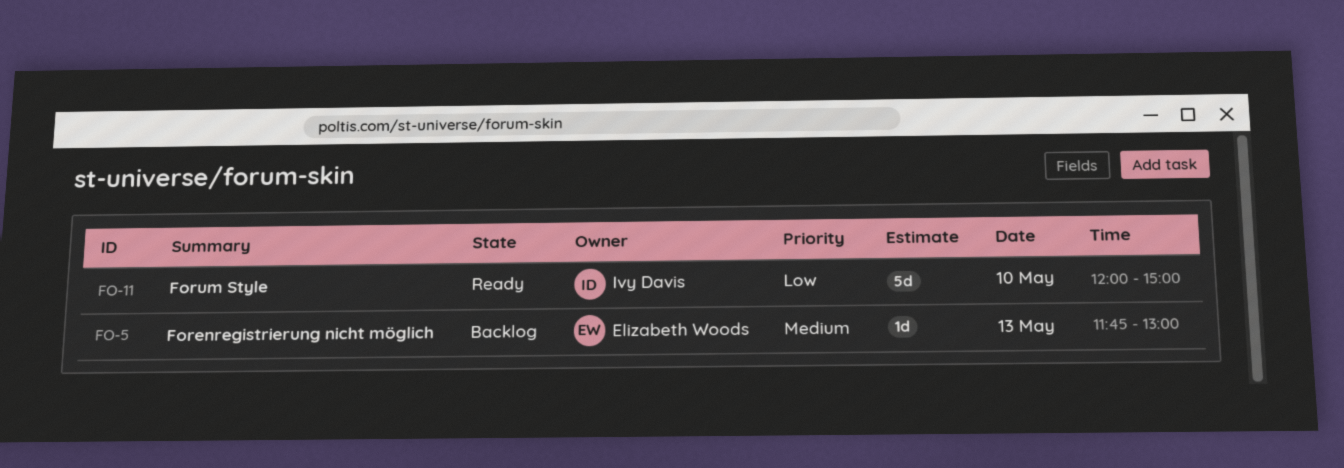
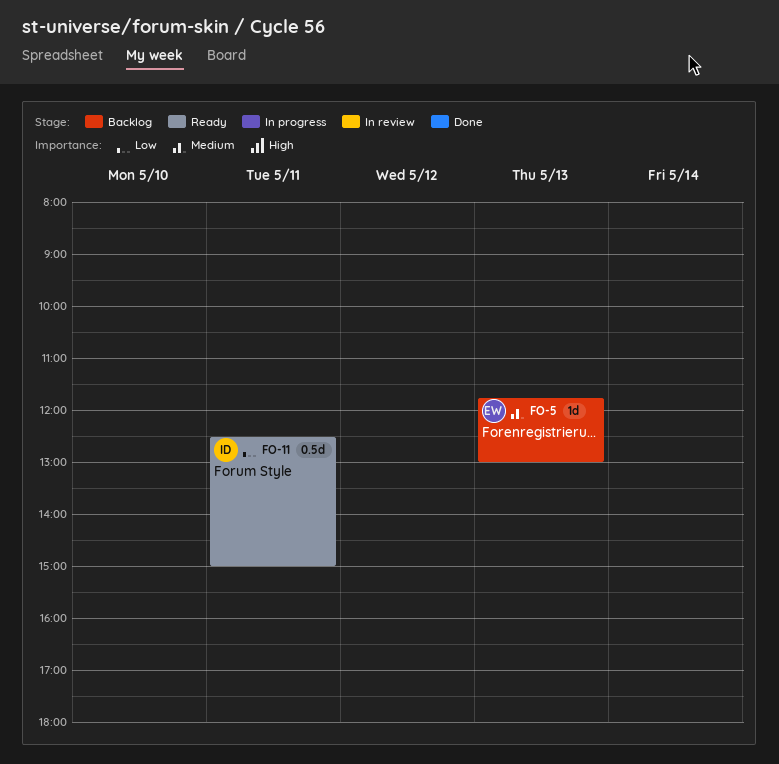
FO-11, estimate: 5d -> 0.5d
FO-11, day: May 10 -> May 11
FO-11, begins: 12:00 -> 12:30

